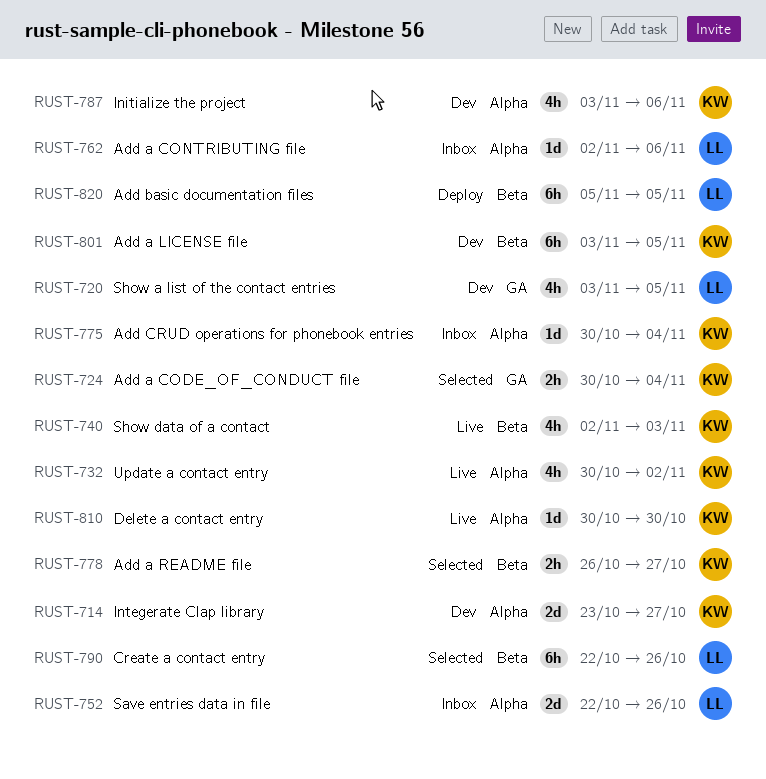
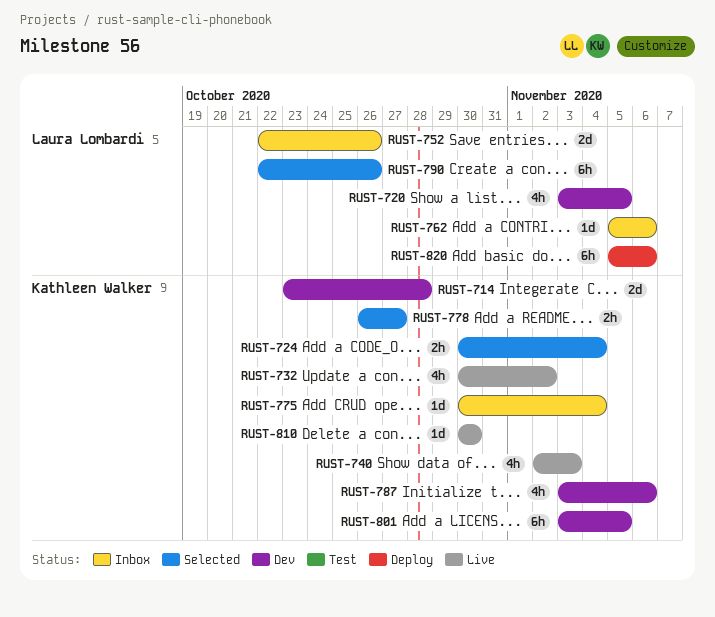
RUST-714, due: Oct 27 -> Oct 28
RUST-762, start: Nov 2 -> Nov 5
RUST-820, due: Nov 5 -> Nov 6

